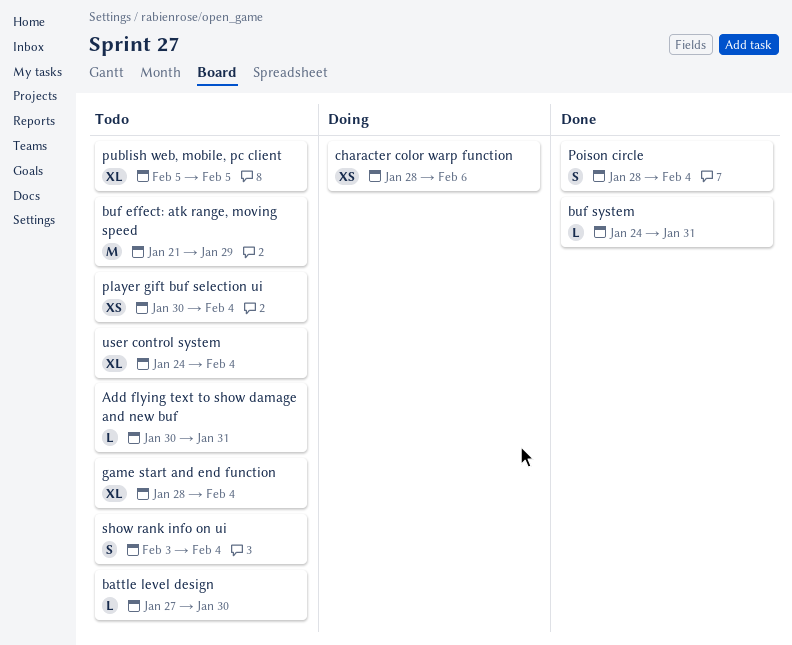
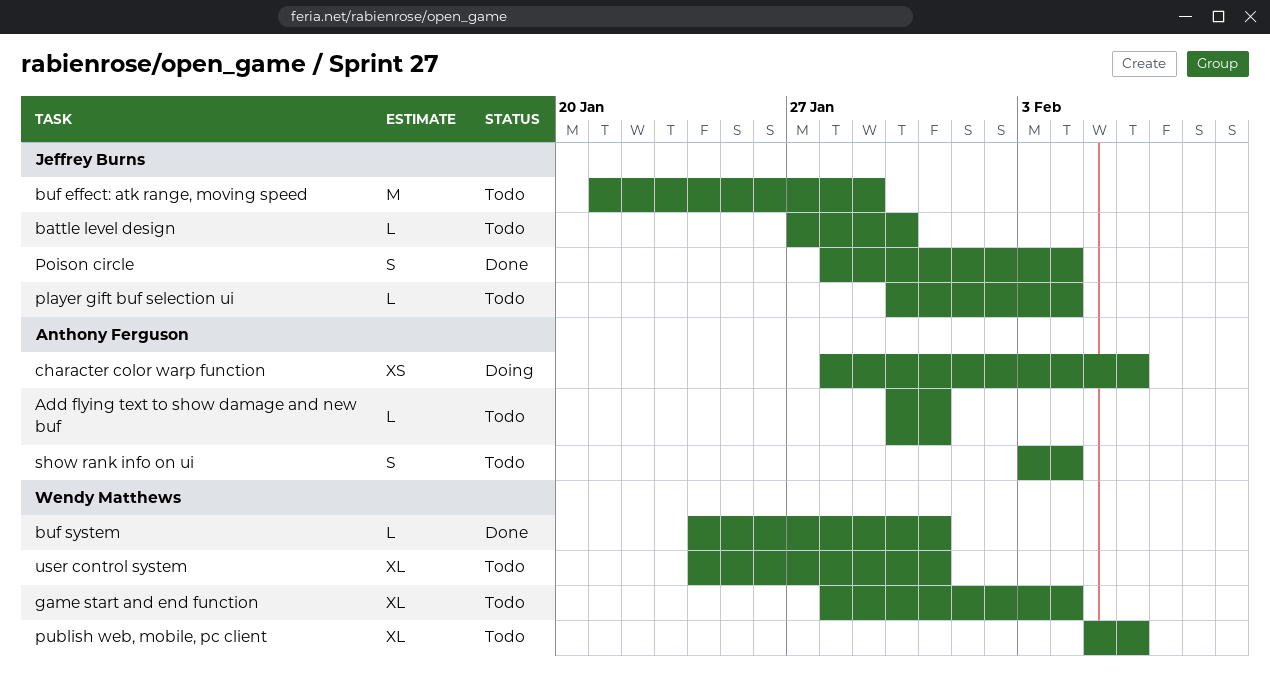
player gift buf selection ui, estimate: XS -> L
publish web, mobile, pc client, due: Feb 5 -> Feb 6
user control system, due: Feb 4 -> Jan 31

